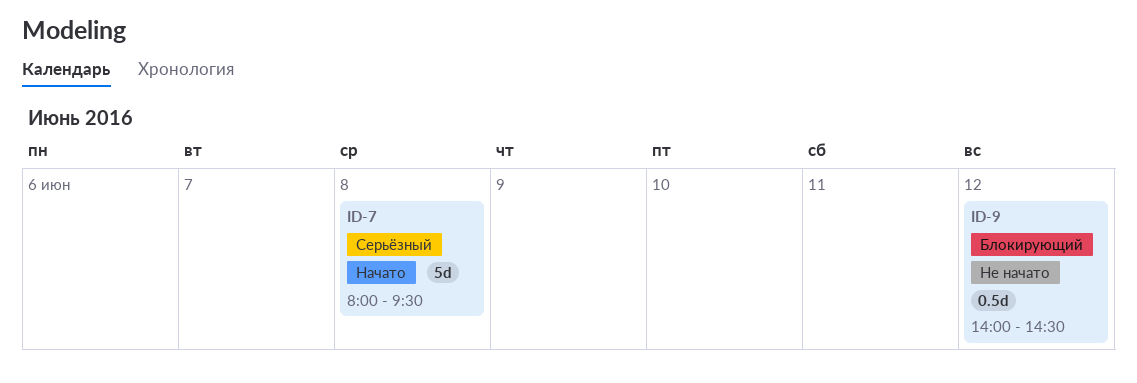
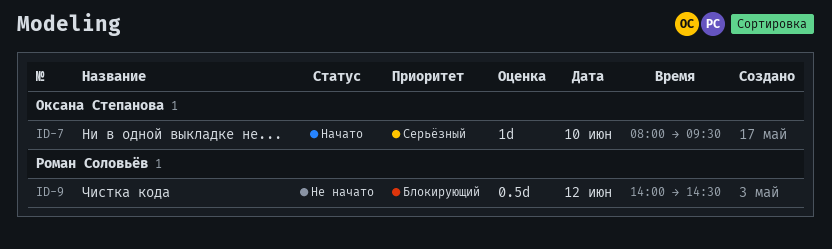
ID-7, estimate: 5d -> 1d
ID-7, day: Jun 8 -> Jun 10

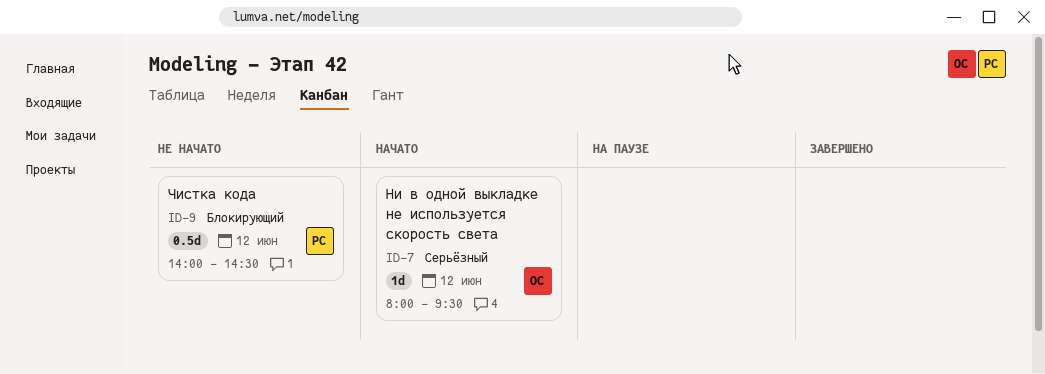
ID-7, day: Jun 10 -> Jun 12

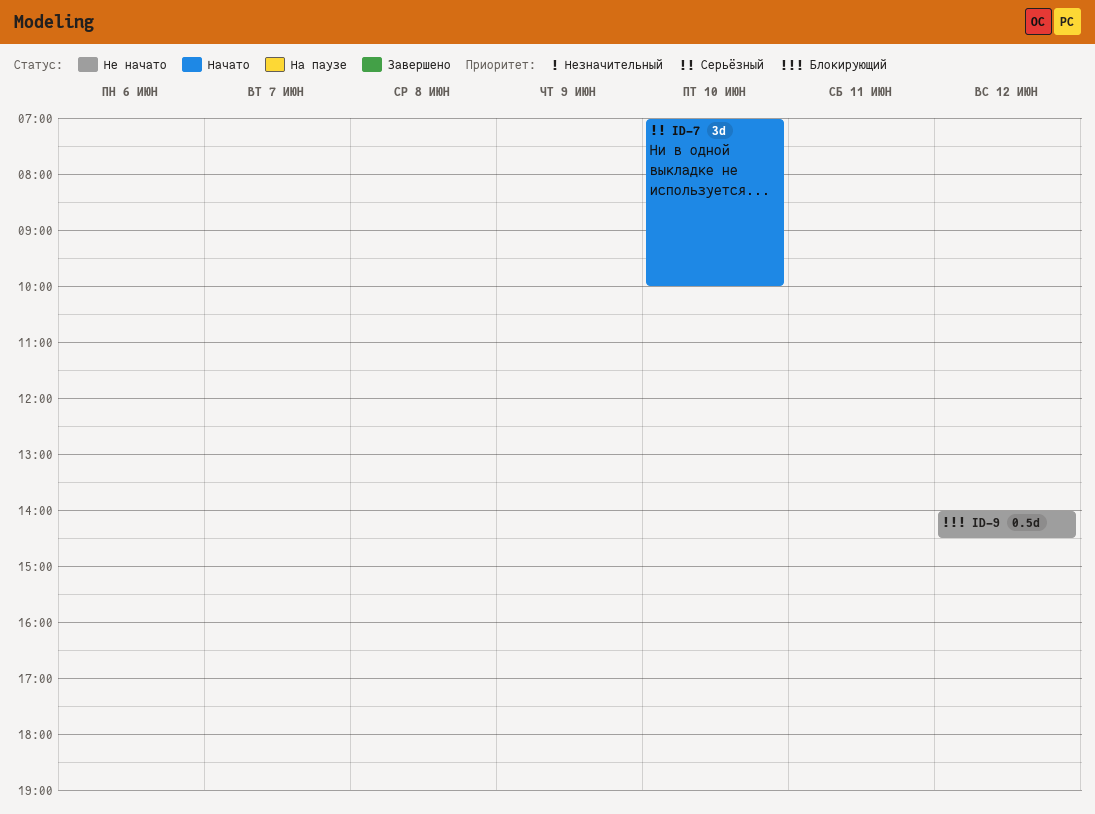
ID-7, estimate: 1d -> 3d
ID-7, day: Jun 12 -> Jun 10
ID-7, begins: 08:00 -> 07:00
ID-7, ends: 09:30 -> 10:00

